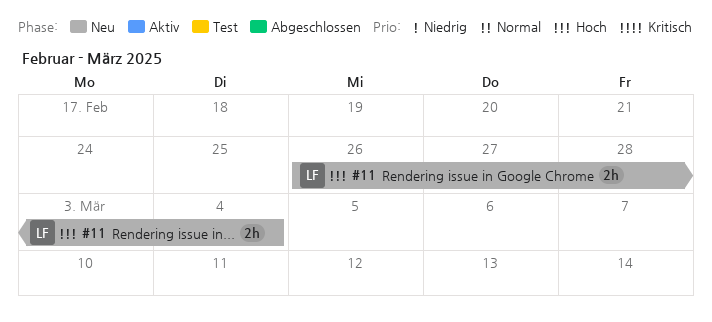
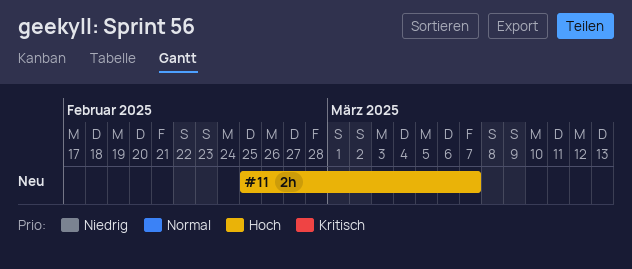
#11, start: Feb 26 -> Feb 25
#11, due: Mar 4 -> Mar 7

